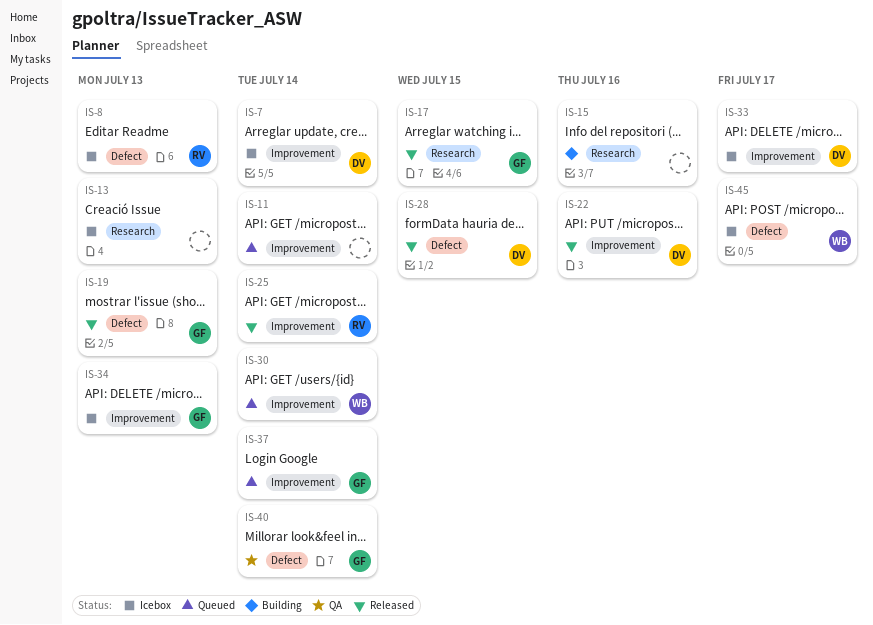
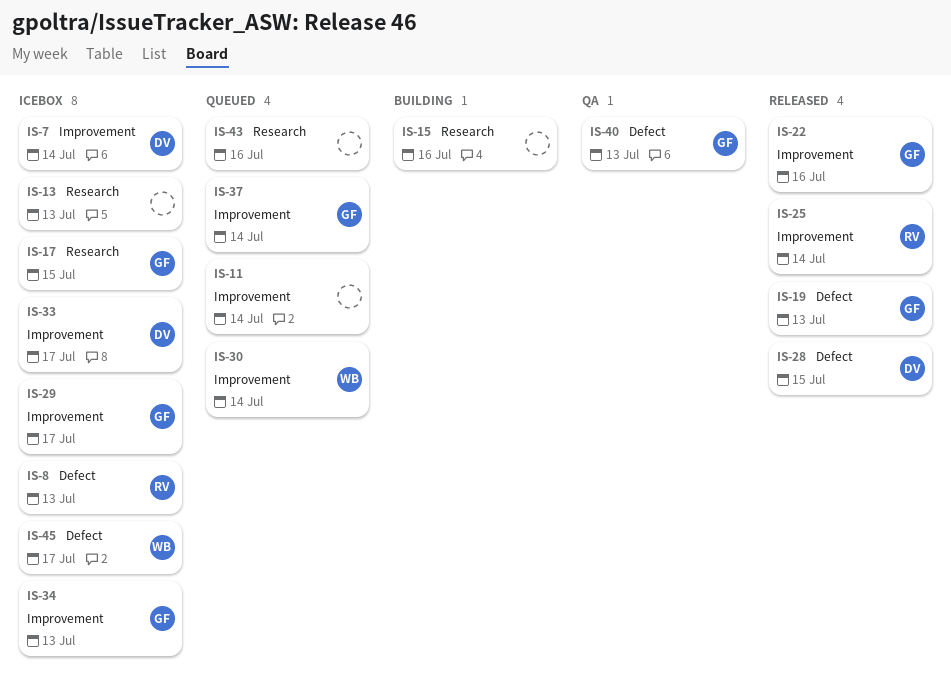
IS-17, status: Released -> Icebox
IS-22, owner: DV -> GF
IS-29: none -> present
IS-40, due: Jul 14 -> Jul 13
IS-43: none -> present

